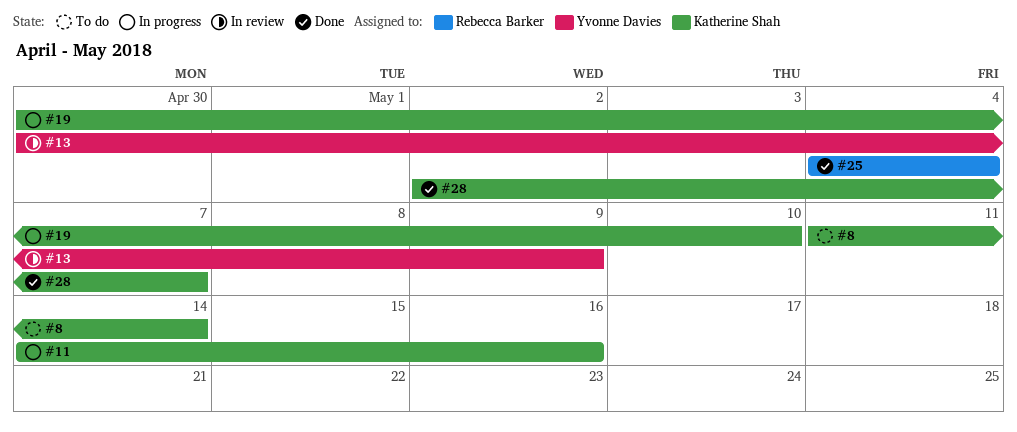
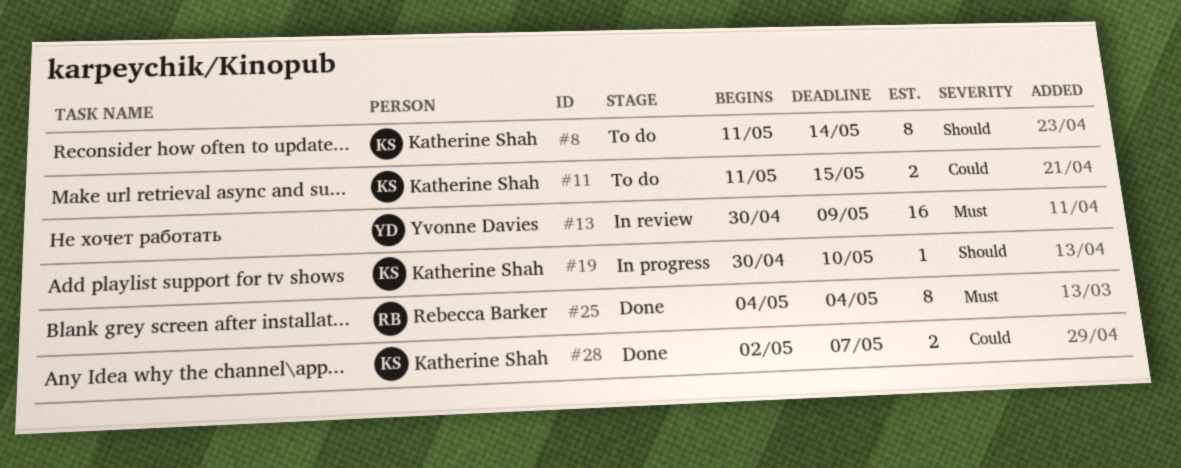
#11, status: In progress -> To do
#11, start: May 14 -> May 11
#11, due: May 16 -> May 15

